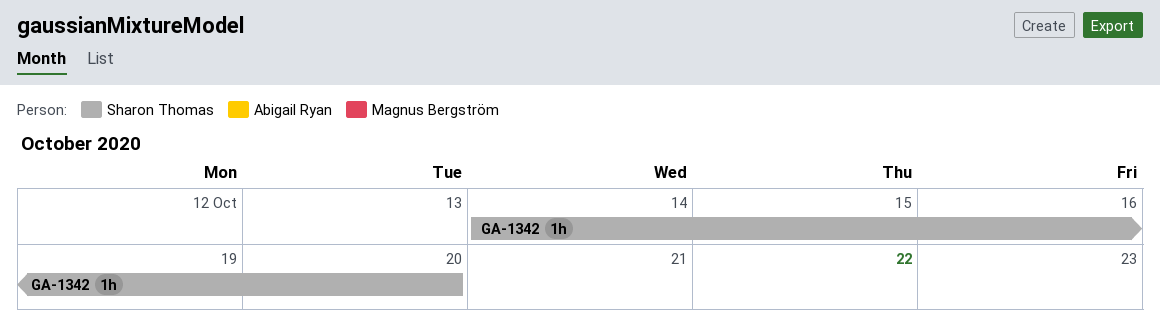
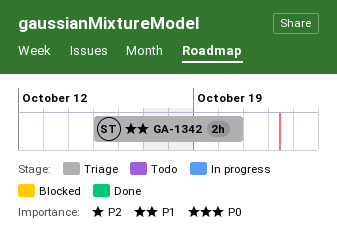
GA-1342, estimate: 1h -> 2h
GA-1342, start: Oct 14 -> Oct 15

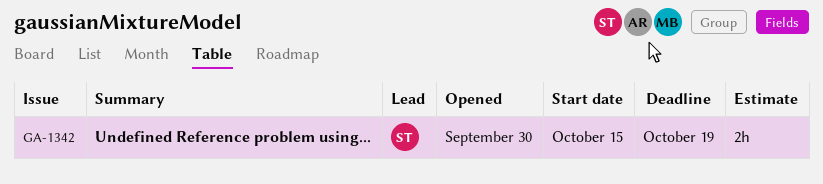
GA-1342, due: Oct 20 -> Oct 19

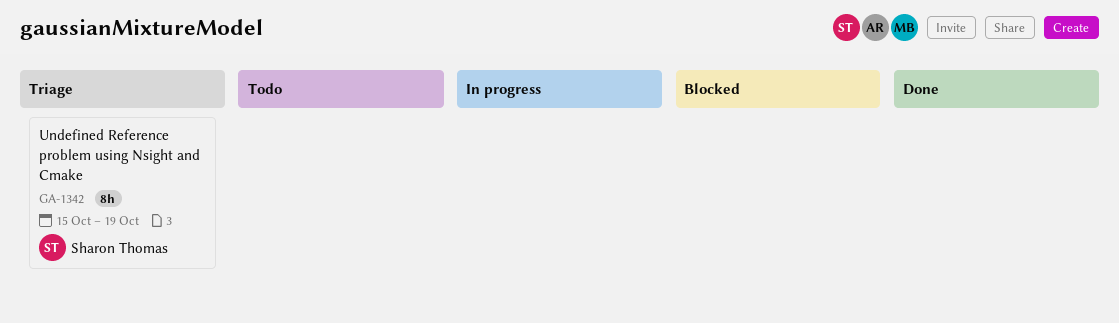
GA-1342, estimate: 2h -> 8h

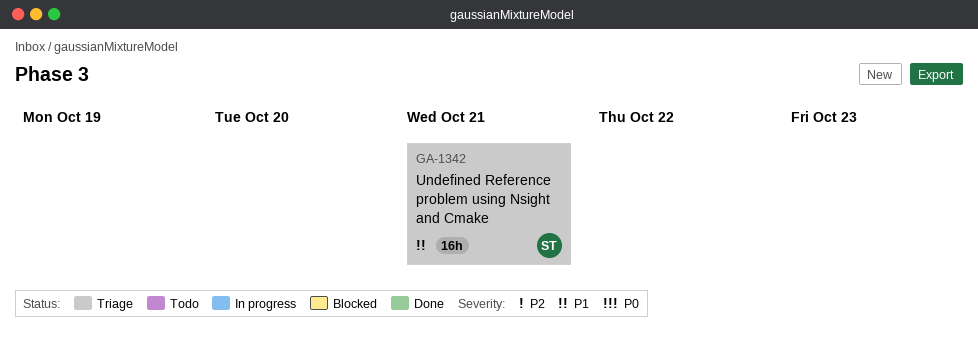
GA-1342, estimate: 8h -> 16h
GA-1342, due: Oct 19 -> Oct 21

